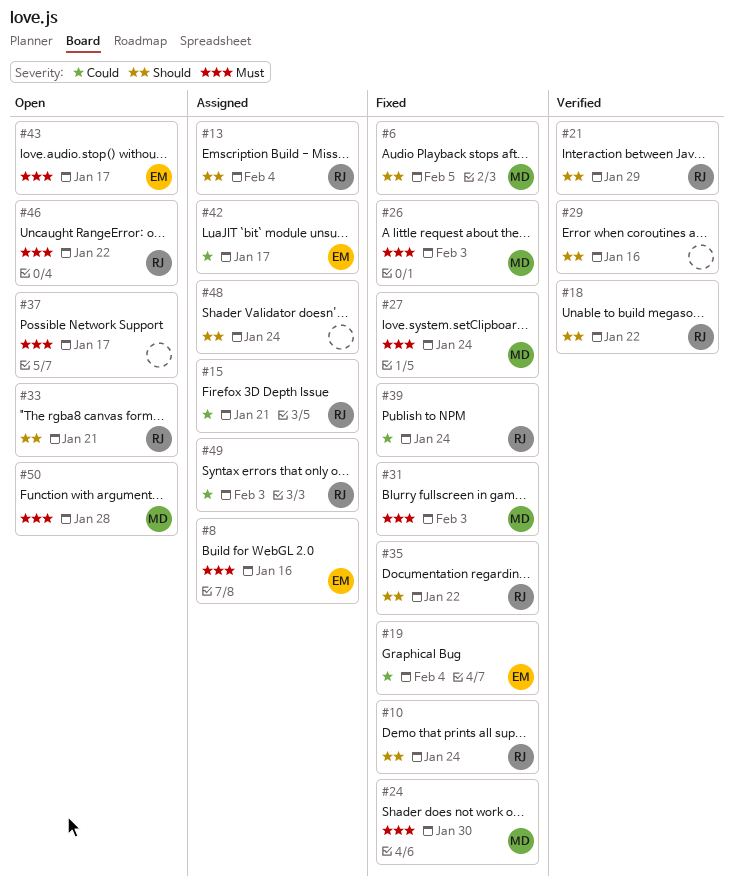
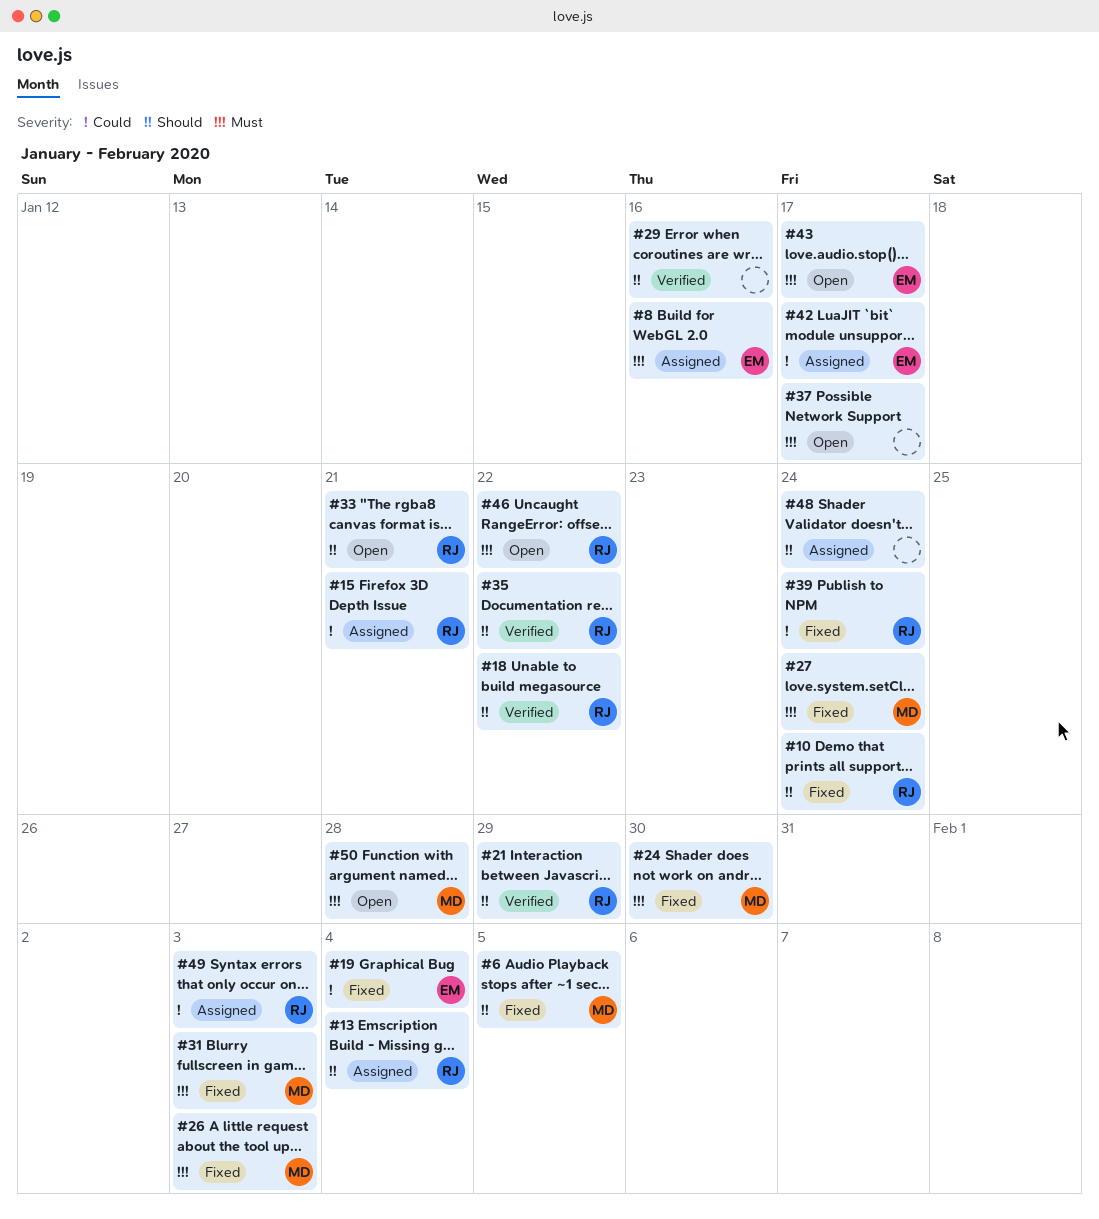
#35, status: Fixed -> Verified

